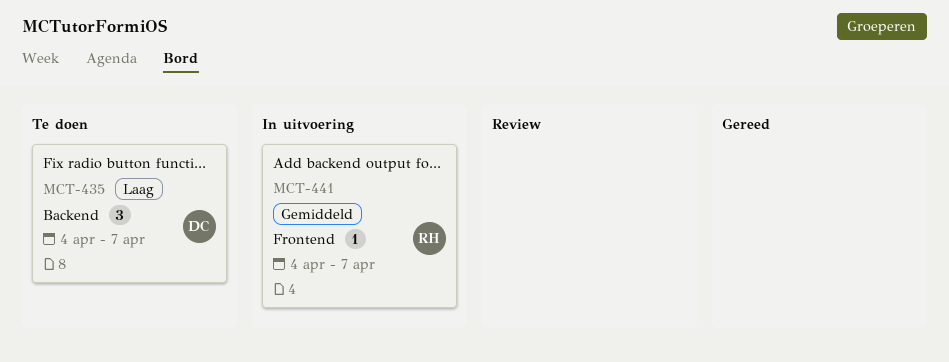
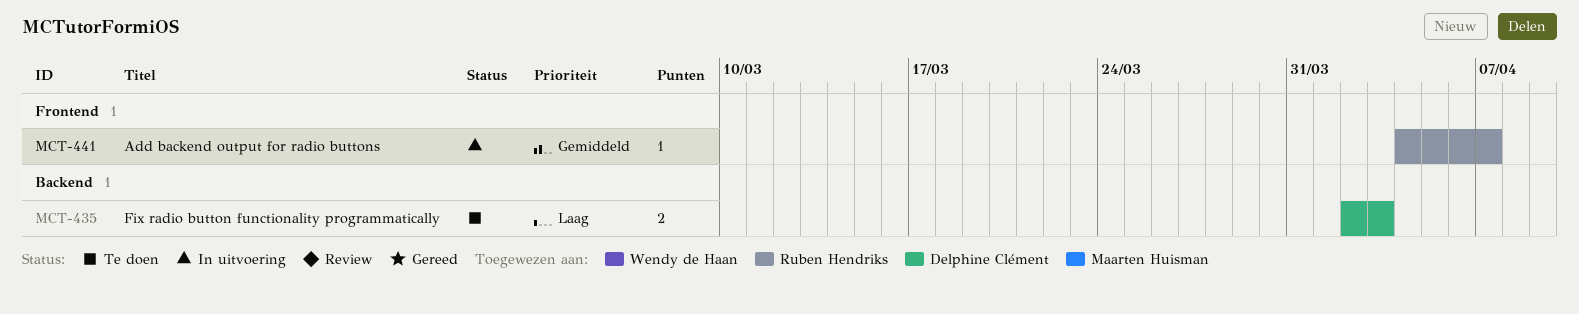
MCT-435, estimate: 3 -> 2
MCT-435, start: Apr 4 -> Apr 2
MCT-435, due: Apr 7 -> Apr 3

